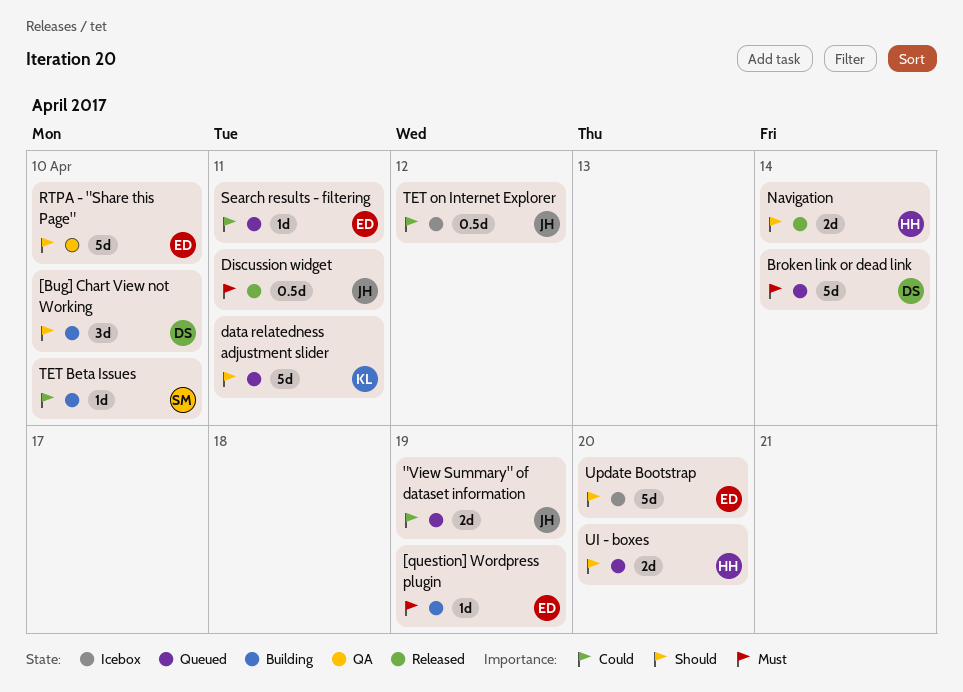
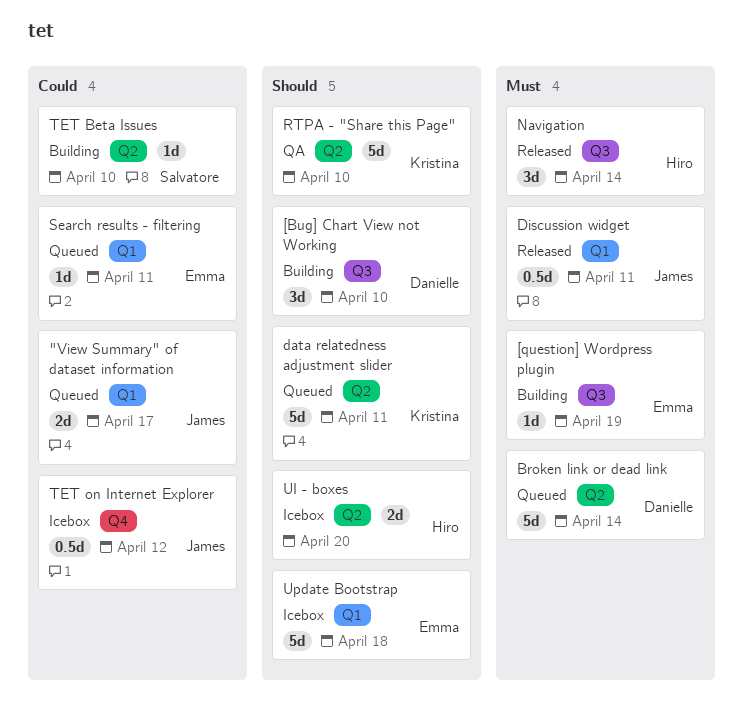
"View Summary" of dataset information, due: Apr 19 -> Apr 17
Navigation, priority: Should -> Must
Navigation, estimate: 2d -> 3d
RTPA - "Share this Page", owner: Emma -> Kristina
UI - boxes, status: Queued -> Icebox
Update Bootstrap, due: Apr 20 -> Apr 18

